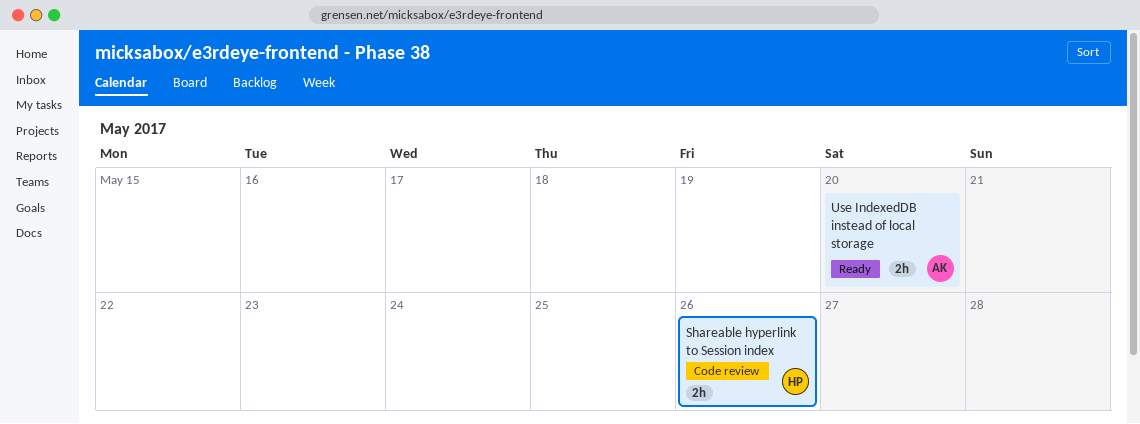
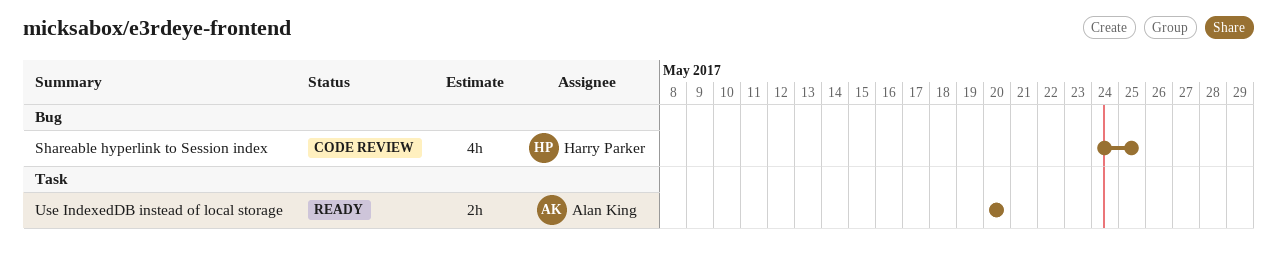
Shareable hyperlink to Session index, estimate: 2h -> 4h
Shareable hyperlink to Session index, due: May 26 -> May 25

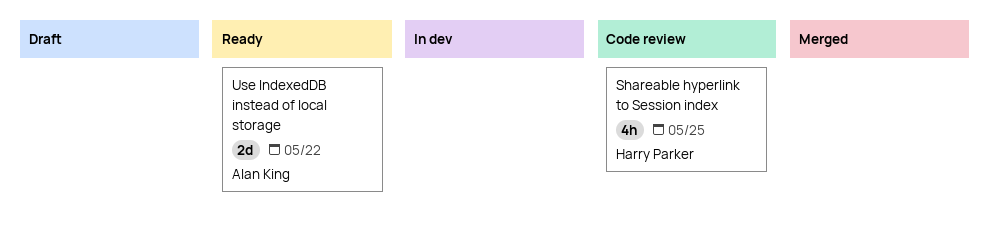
Use IndexedDB instead of local storage, estimate: 2h -> 2d
Use IndexedDB instead of local storage, due: May 20 -> May 22

